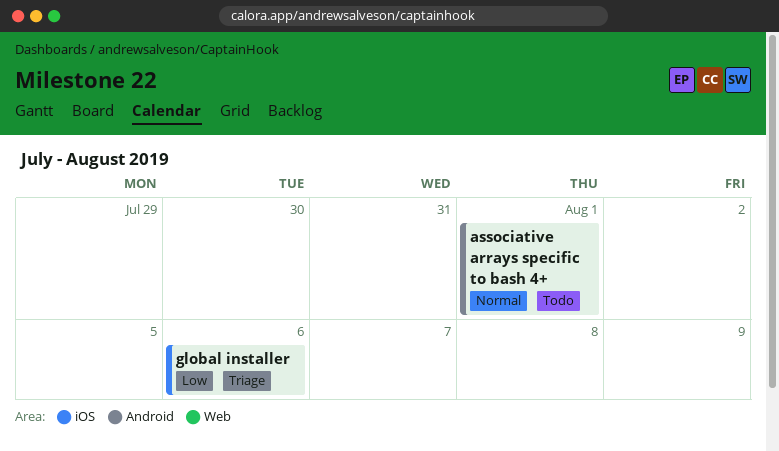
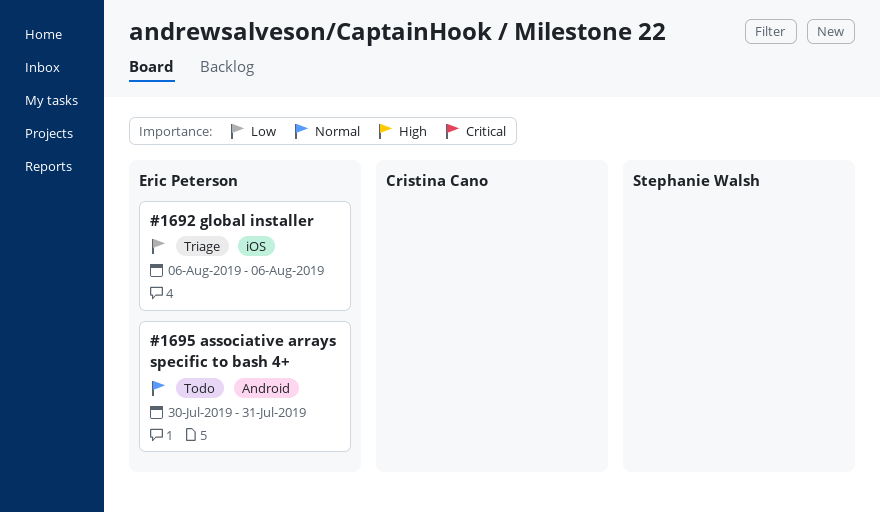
associative arrays specific to bash 4+, due: Aug 1 -> Jul 31

